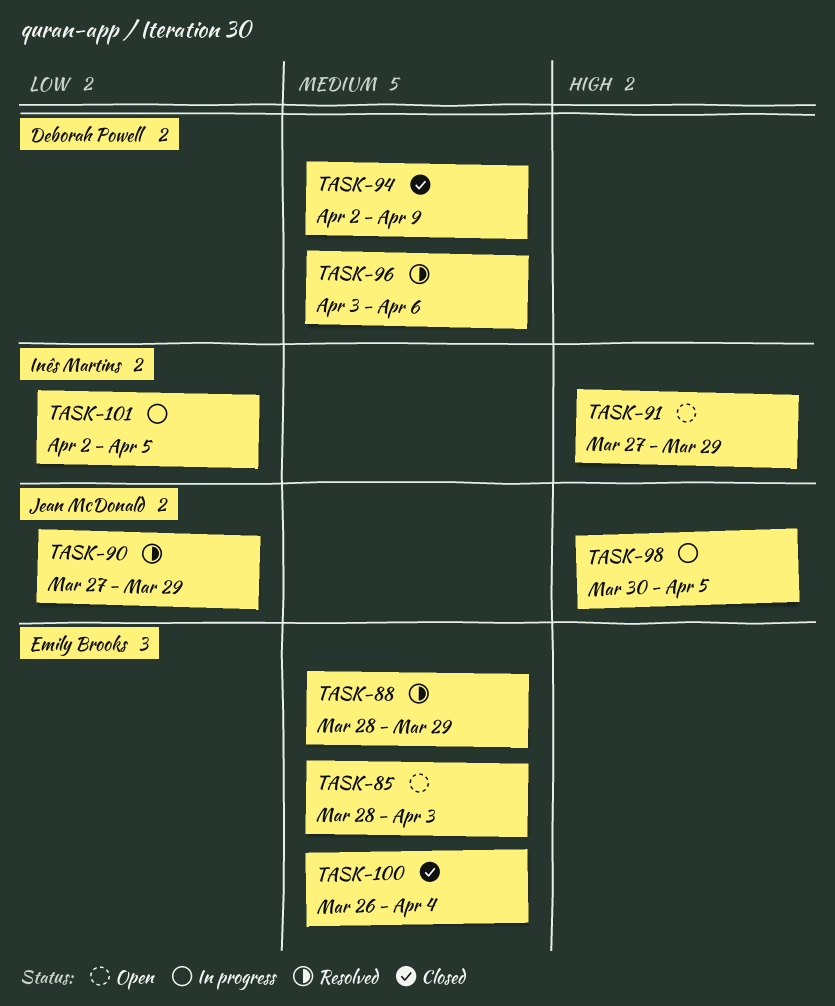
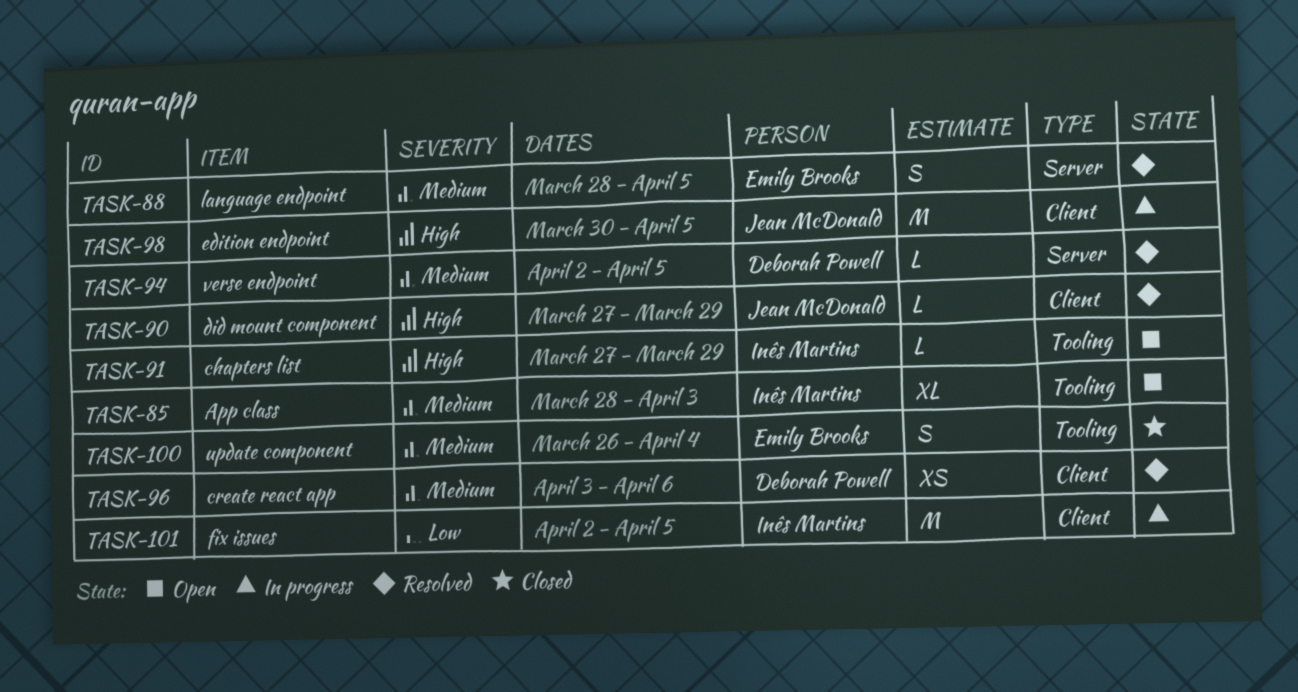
TASK-85, owner: Emily Brooks -> Inês Martins
TASK-88, due: Mar 29 -> Apr 5
TASK-90, priority: Low -> High
TASK-94, status: Closed -> Resolved
TASK-94, due: Apr 9 -> Apr 5

